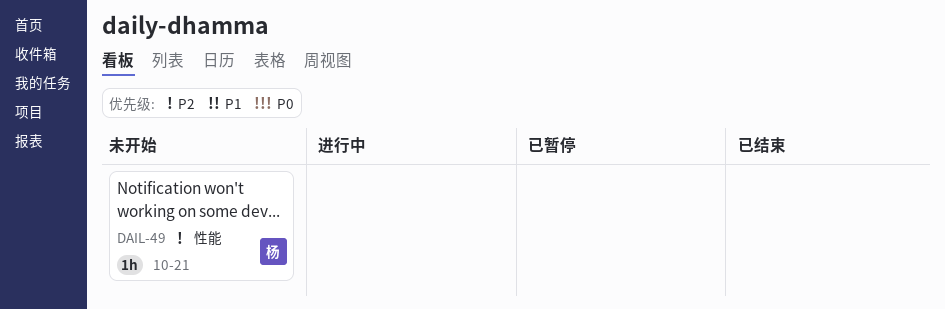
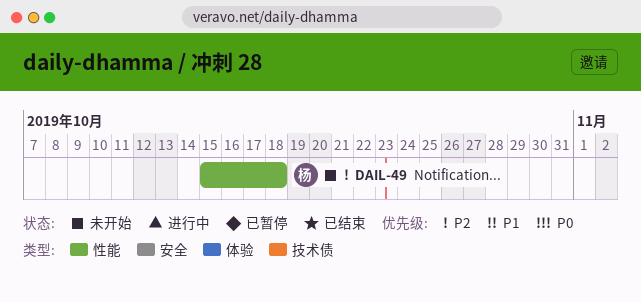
DAIL-49, due: Oct 21 -> Oct 18

